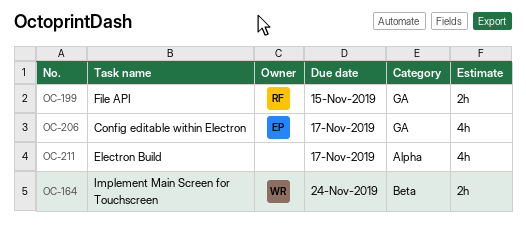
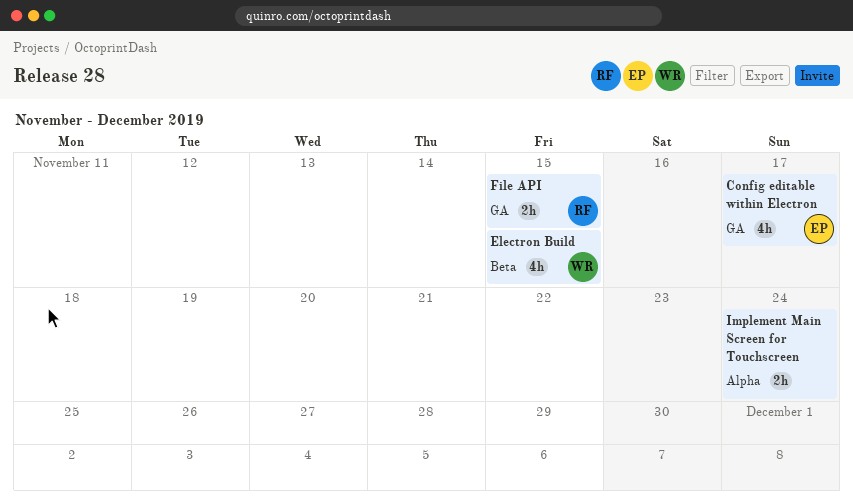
Electron Build, owner: none -> WR
Electron Build, label: Alpha -> Beta
Electron Build, due: Nov 17 -> Nov 15
Implement Main Screen for Touchscreen, owner: WR -> none
Implement Main Screen for Touchscreen, label: Beta -> Alpha

